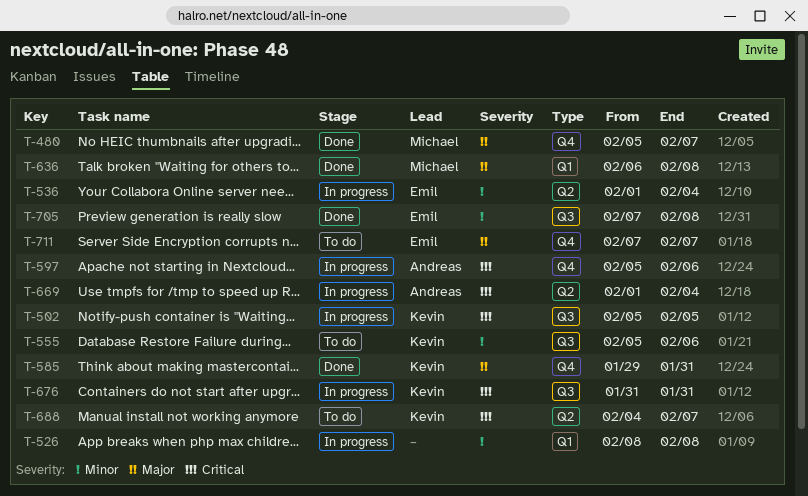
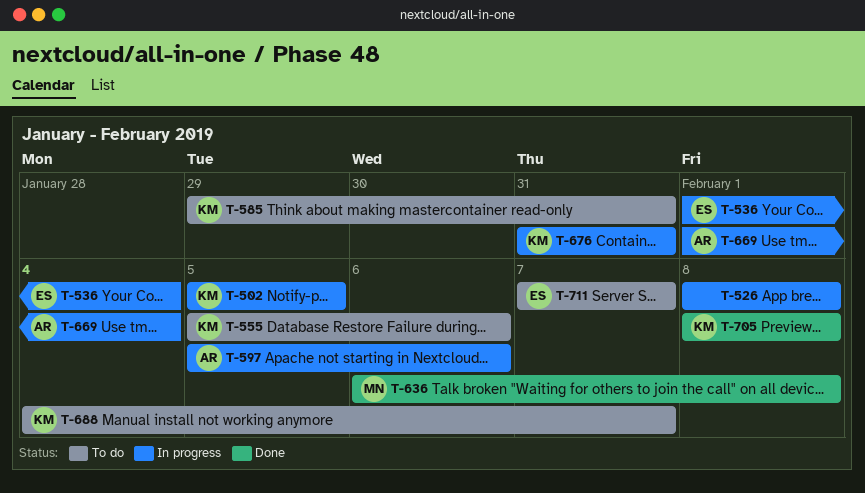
T-480: present -> none
T-585, status: Done -> To do
T-705, owner: Emil -> Kevin
T-705, start: Feb 7 -> Feb 8

